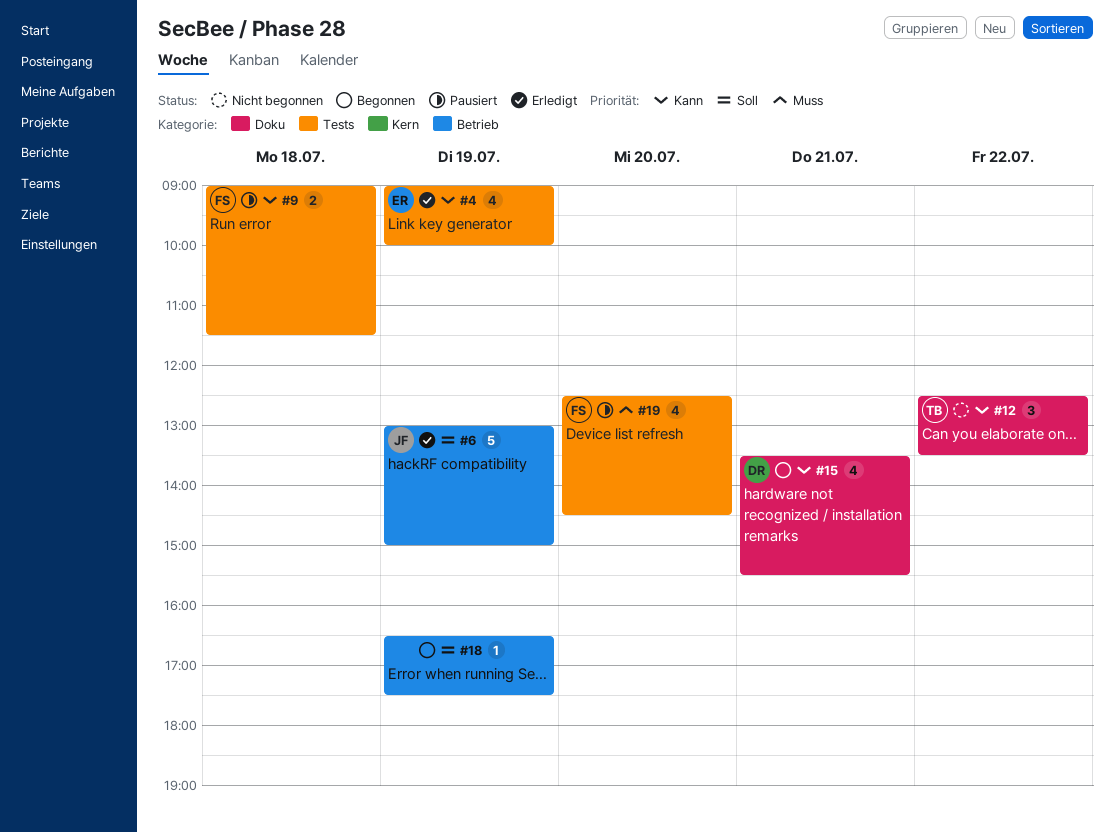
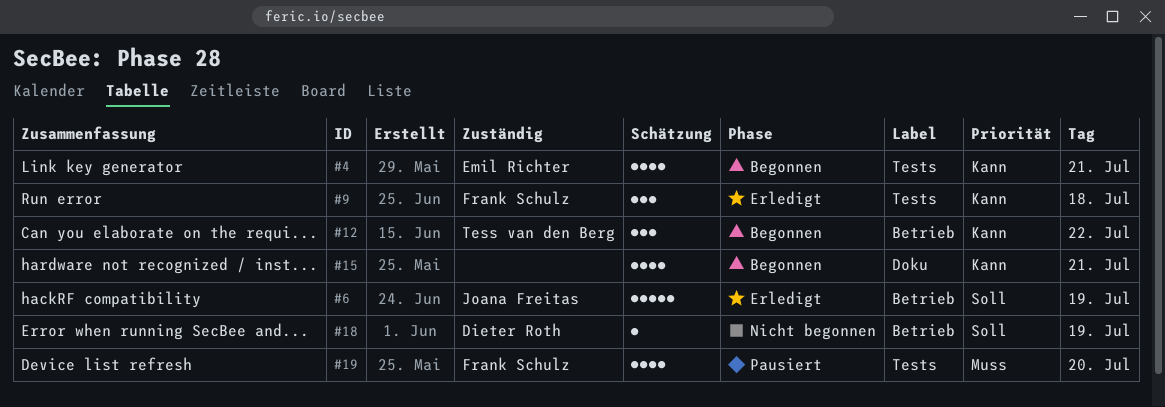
#4, status: Erledigt -> Begonnen
#4, day: Jul 19 -> Jul 21
#9, status: Pausiert -> Erledigt
#9, estimate: 2 -> 3
#12, status: Nicht begonnen -> Begonnen
#12, label: Doku -> Betrieb
#15, owner: Dieter Roth -> none
#18, status: Begonnen -> Nicht begonnen
#18, owner: none -> Dieter Roth

